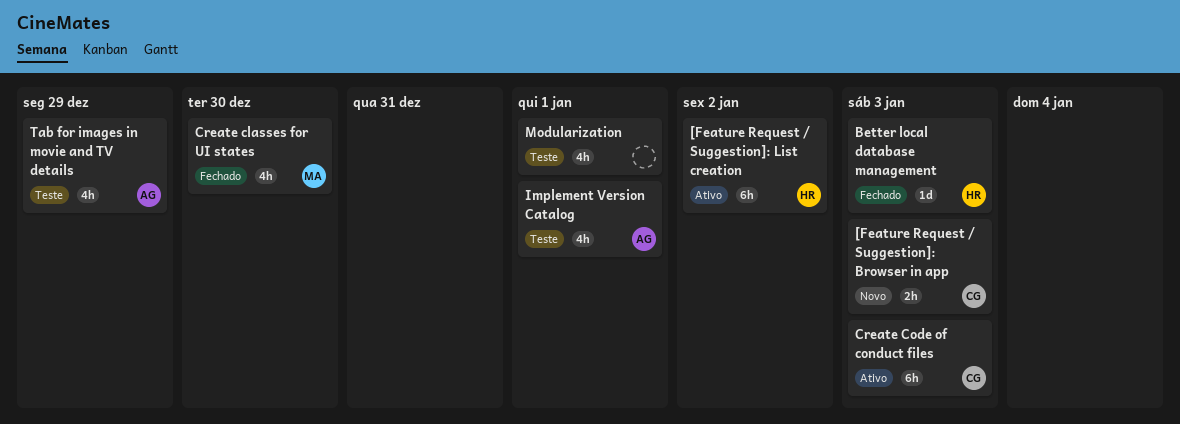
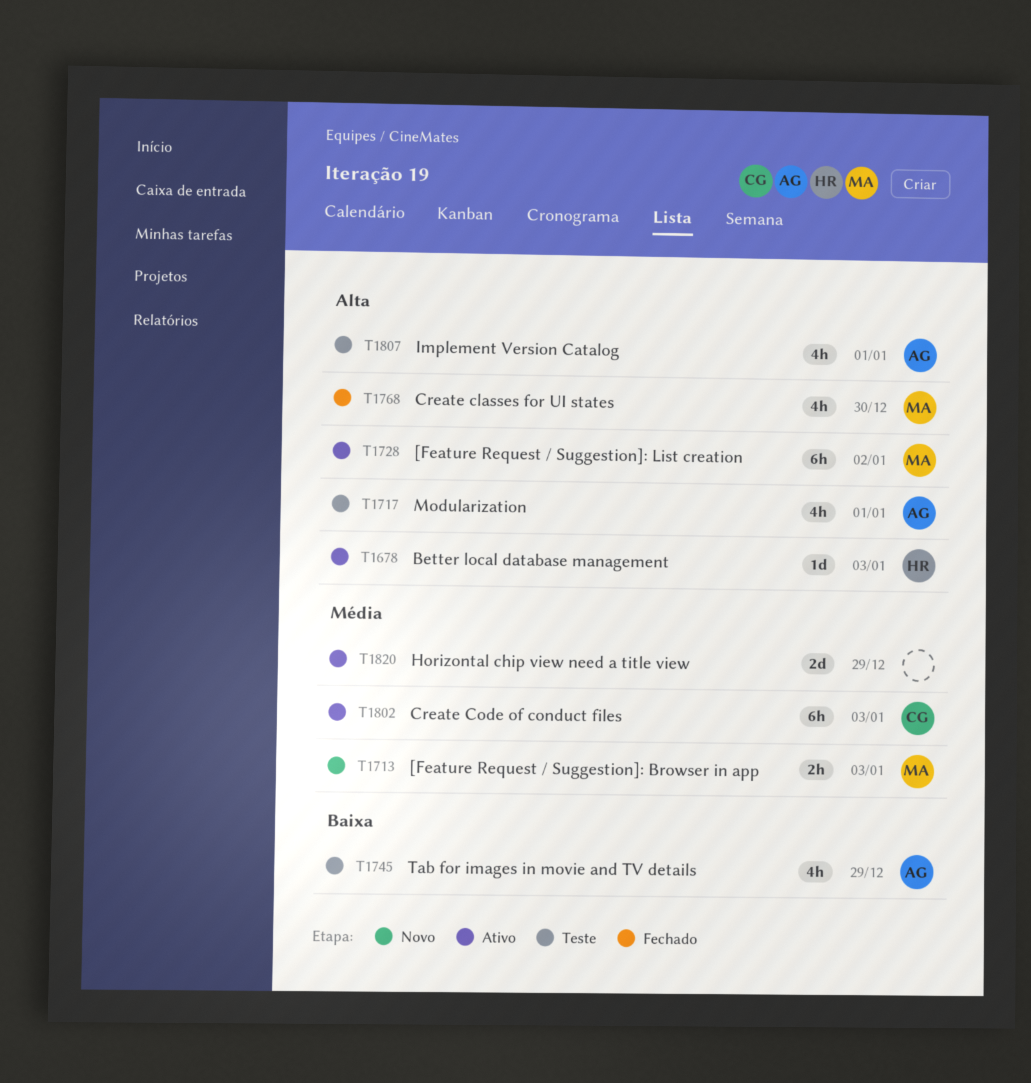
[Feature Request / Suggestion]: Browser in app, owner: CG -> MA
[Feature Request / Suggestion]: List creation, owner: HR -> MA
Better local database management, status: Fechado -> Ativo
Horizontal chip view need a title view: none -> present
Modularization, owner: none -> AG

